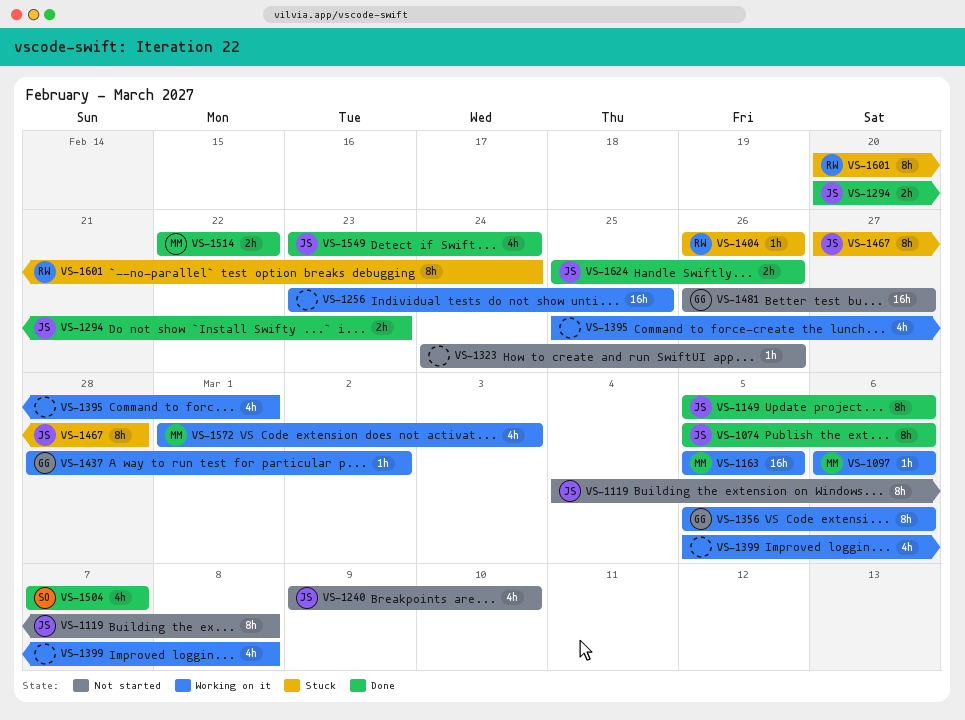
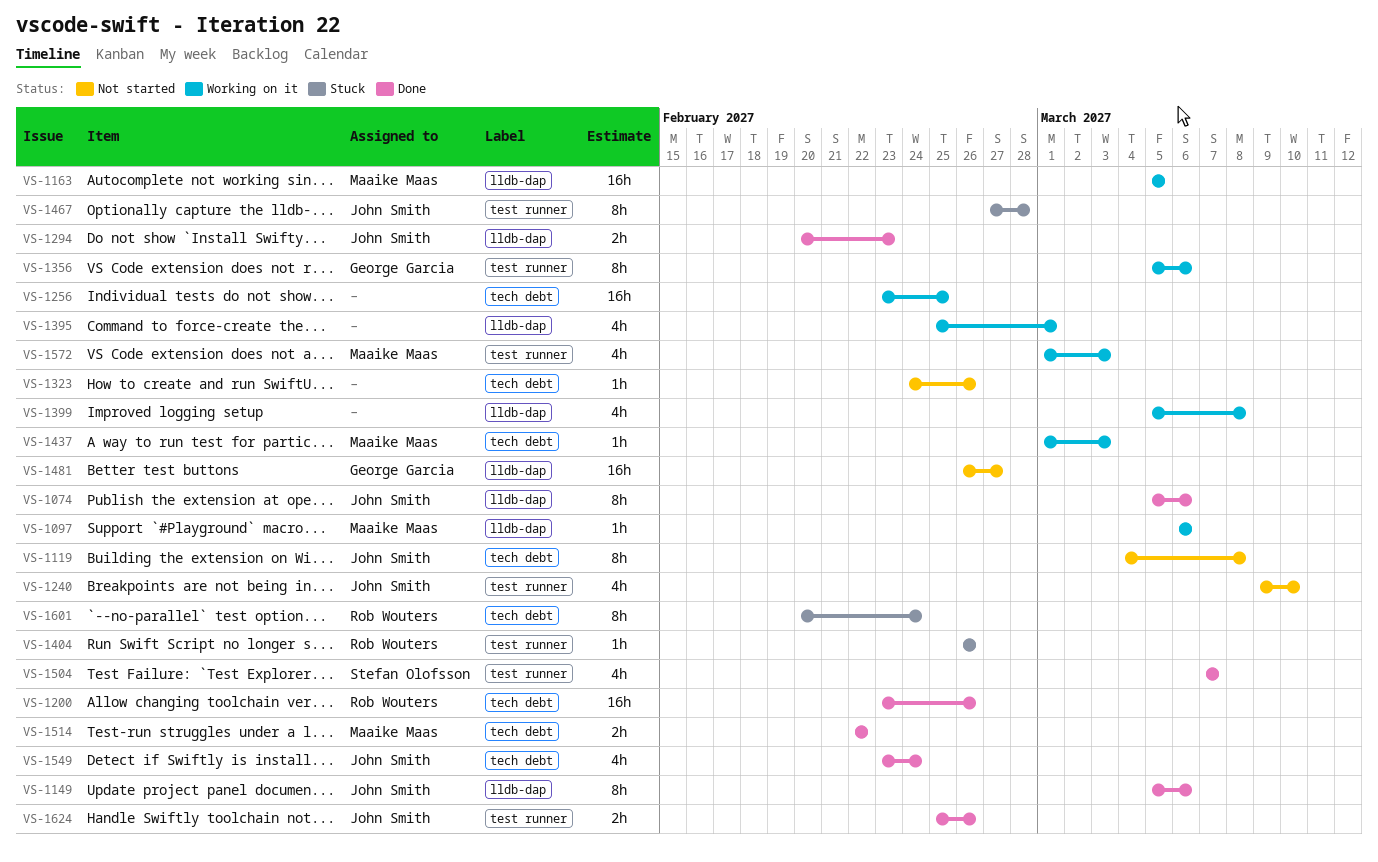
VS-1200: none -> present
VS-1437, owner: George Garcia -> Maaike Maas
VS-1437, start: Feb 28 -> Mar 1
VS-1437, due: Mar 2 -> Mar 3

